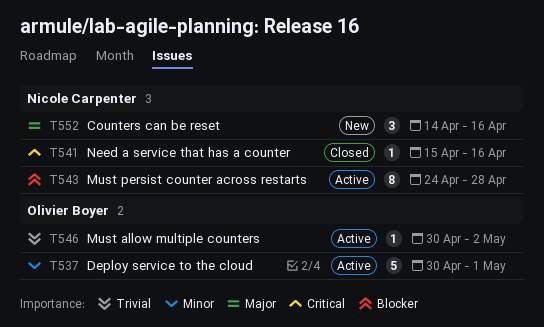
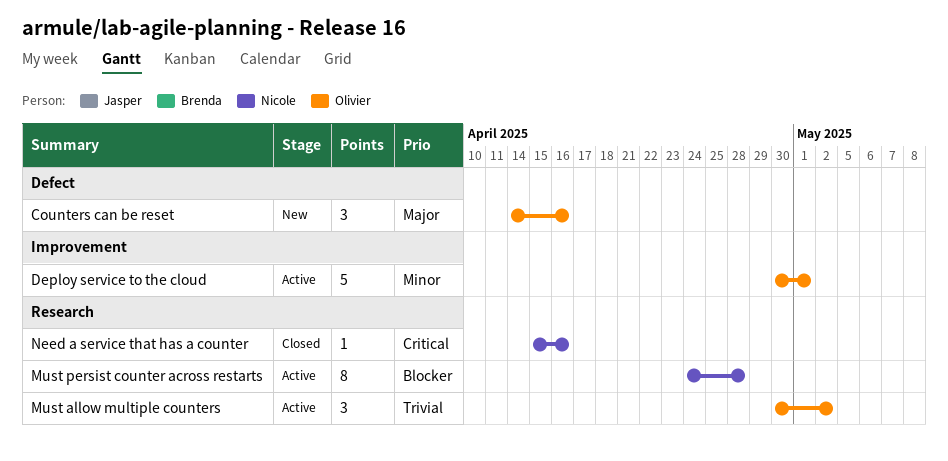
Counters can be reset, owner: Nicole Carpenter -> Olivier Boyer
Must allow multiple counters, estimate: 1 -> 3

